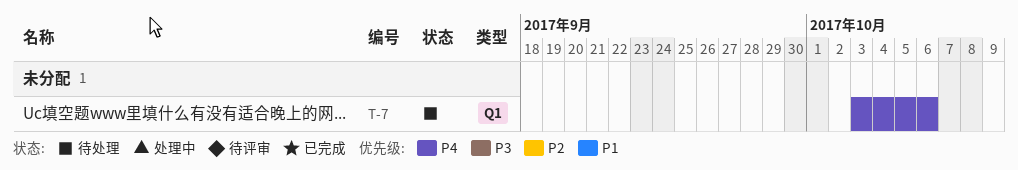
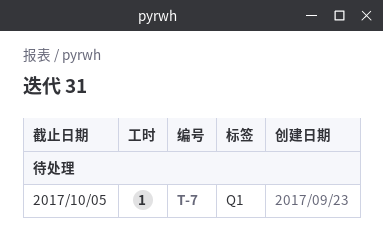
T-7, due: Oct 6 -> Oct 5

